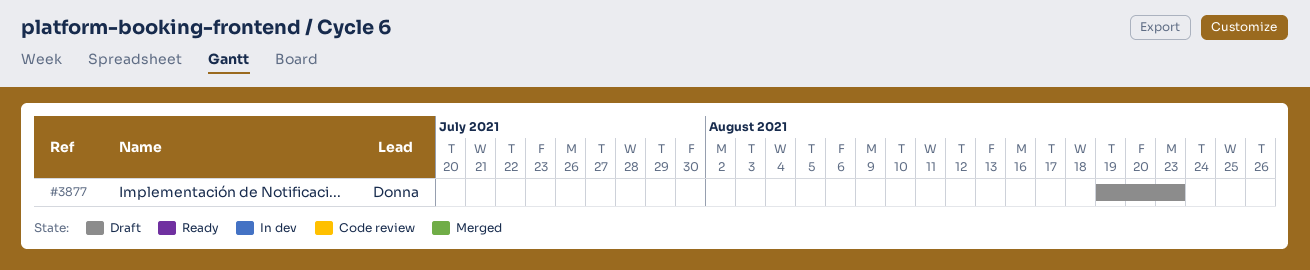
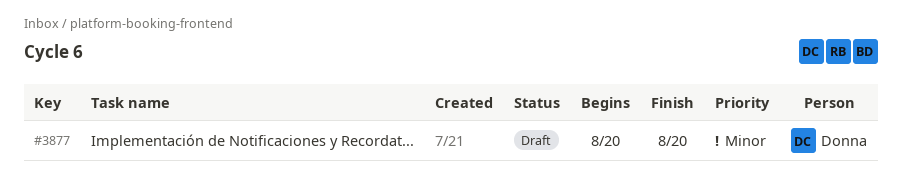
#3877, start: Aug 19 -> Aug 20
#3877, due: Aug 23 -> Aug 20

